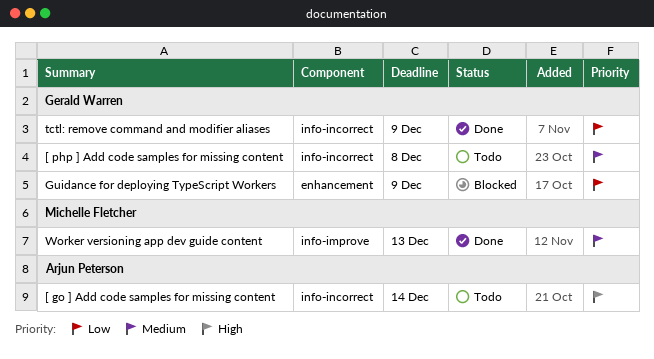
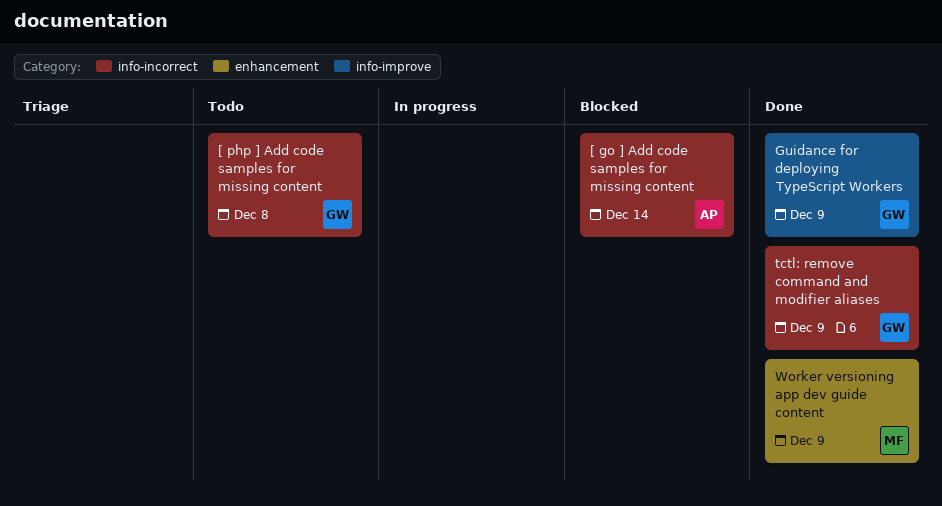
[ go ] Add code samples for missing content, status: Todo -> Blocked
Guidance for deploying TypeScript Workers, status: Blocked -> Done
Guidance for deploying TypeScript Workers, label: enhancement -> info-improve
Worker versioning app dev guide content, label: info-improve -> enhancement
Worker versioning app dev guide content, due: Dec 13 -> Dec 9

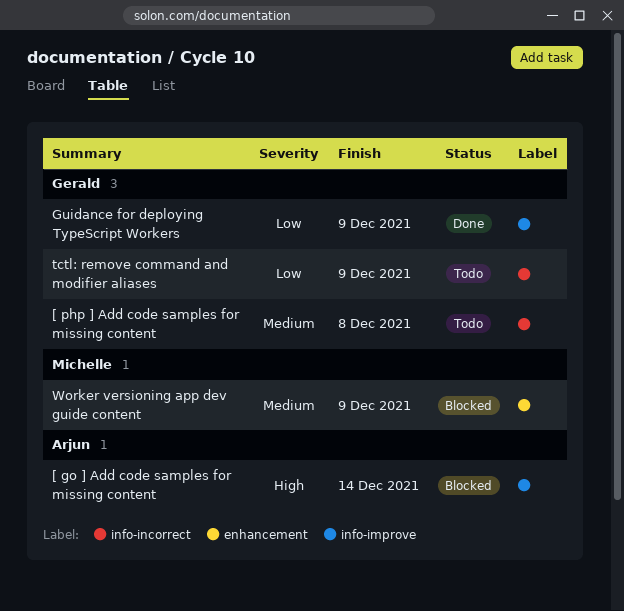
[ go ] Add code samples for missing content, label: info-incorrect -> info-improve
tctl: remove command and modifier aliases, status: Done -> Todo
Worker versioning app dev guide content, status: Done -> Blocked

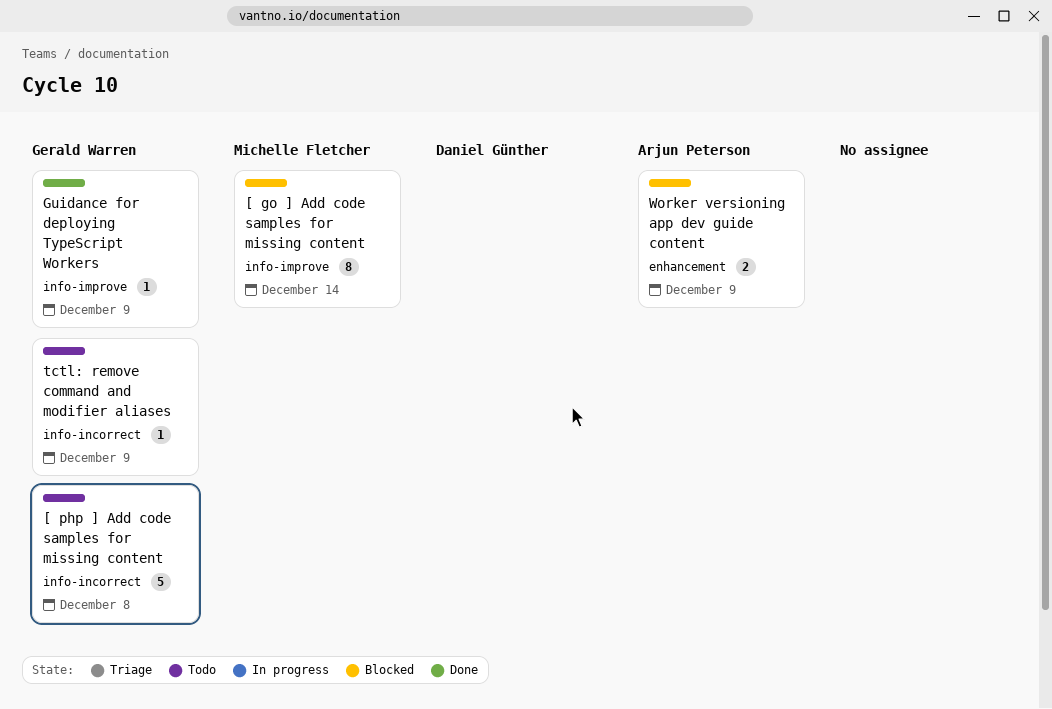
[ go ] Add code samples for missing content, owner: Arjun Peterson -> Michelle Fletcher
Worker versioning app dev guide content, owner: Michelle Fletcher -> Arjun Peterson

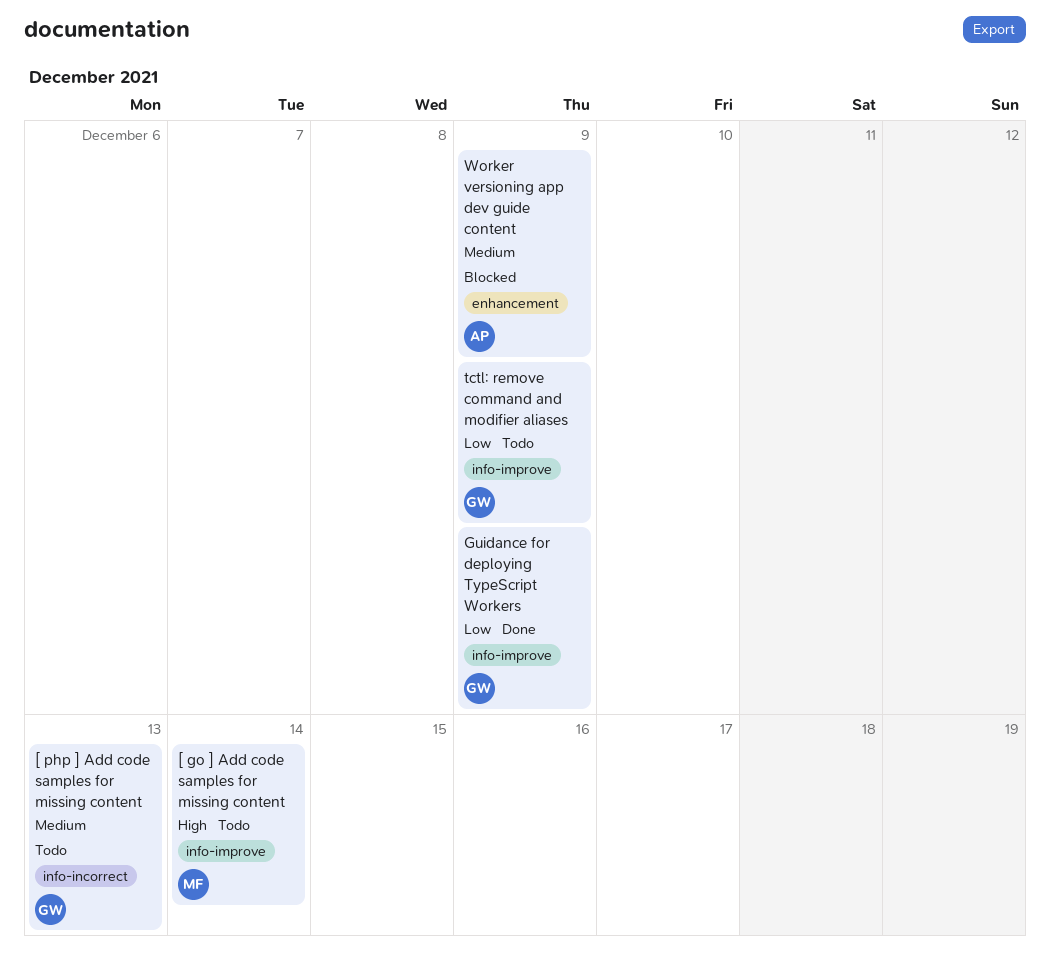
[ go ] Add code samples for missing content, status: Blocked -> Todo
[ php ] Add code samples for missing content, due: Dec 8 -> Dec 13
tctl: remove command and modifier aliases, label: info-incorrect -> info-improve

